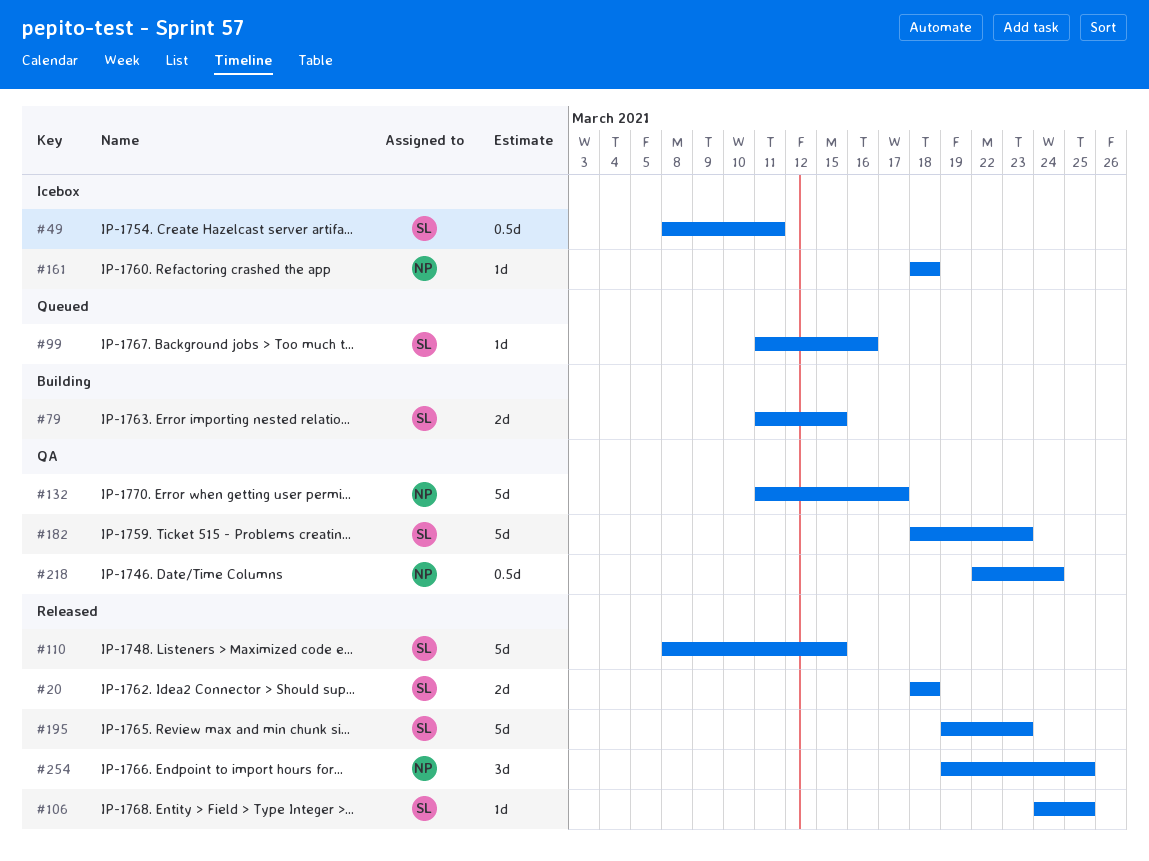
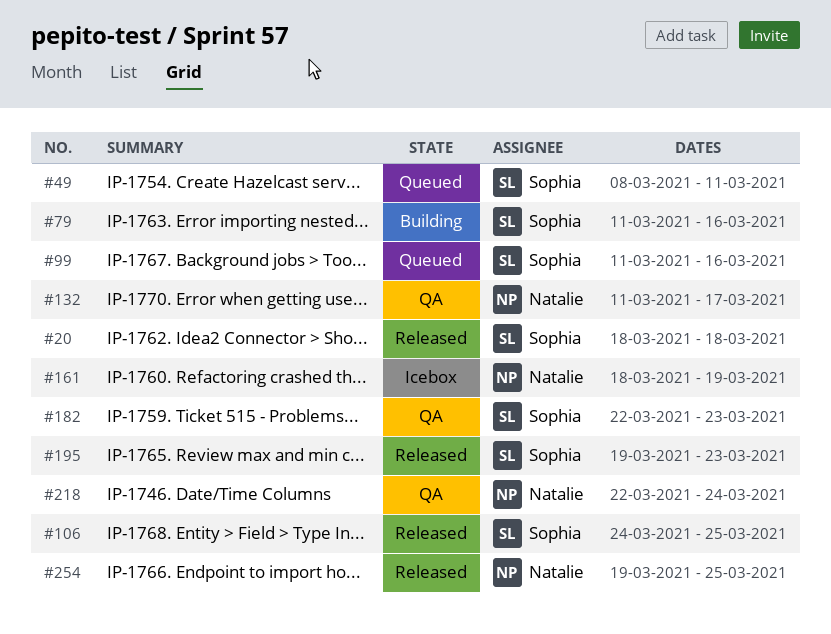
#49, status: Icebox -> Queued
#79, due: Mar 15 -> Mar 16
#110: present -> none
#161, due: Mar 18 -> Mar 19
#182, start: Mar 18 -> Mar 22

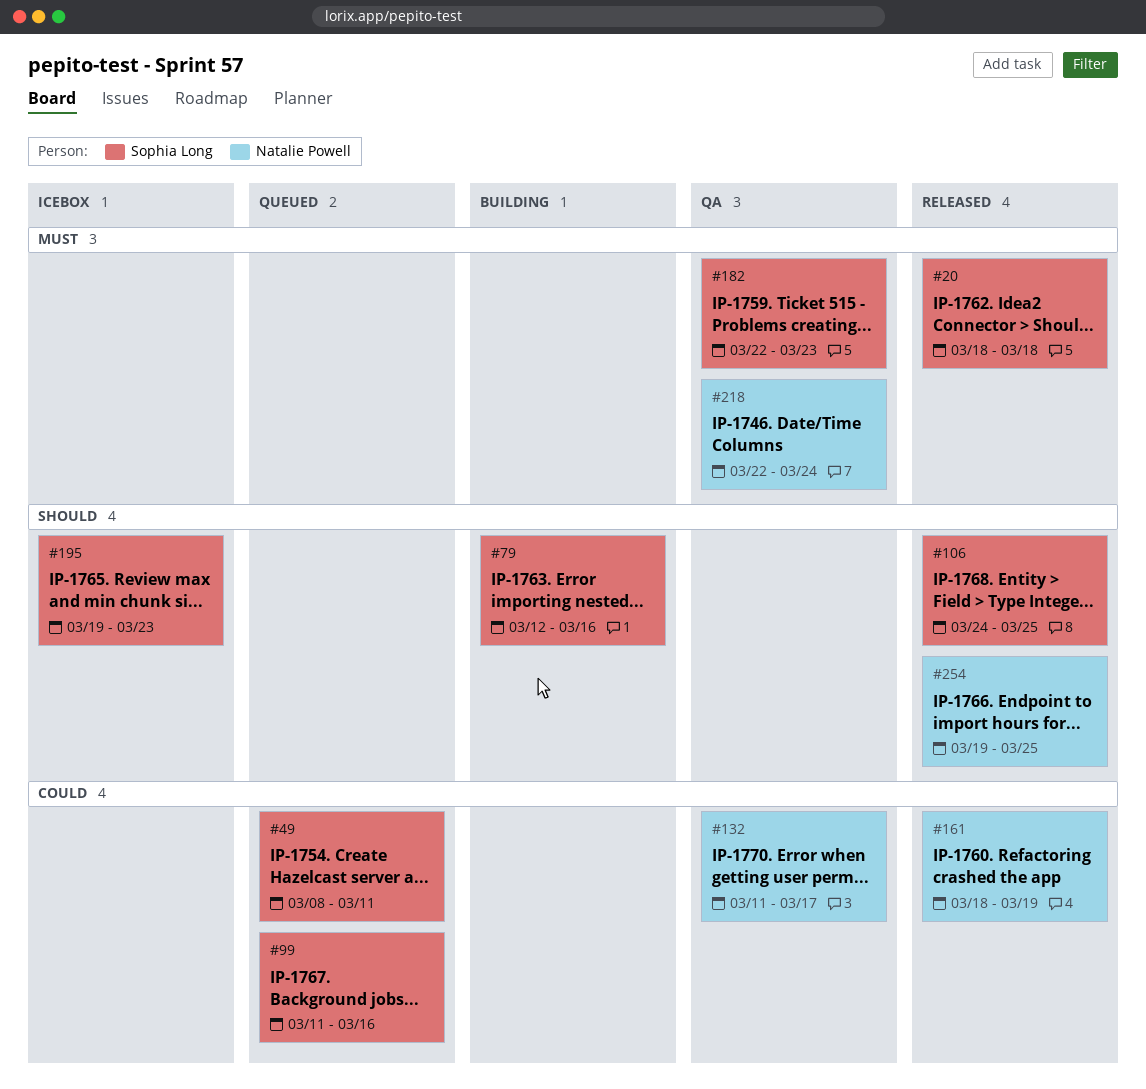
#79, start: Mar 11 -> Mar 12
#161, status: Icebox -> Released
#195, status: Released -> Icebox

